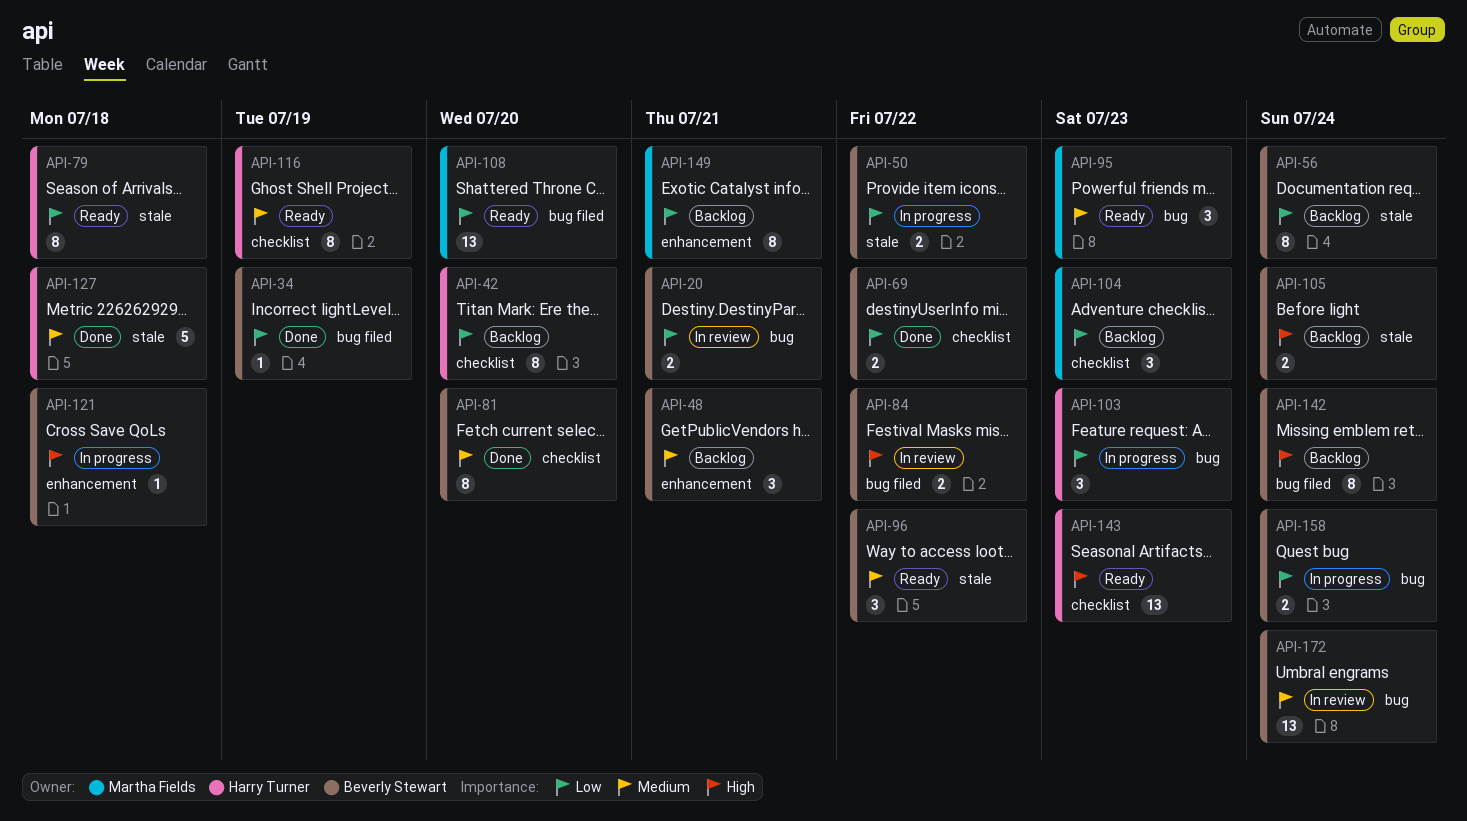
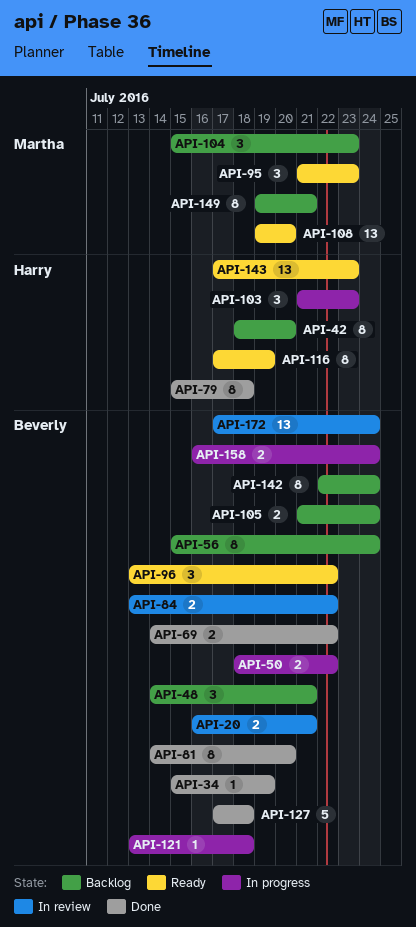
API-79, status: Ready -> Done
API-127, owner: Harry Turner -> Beverly Stewart

